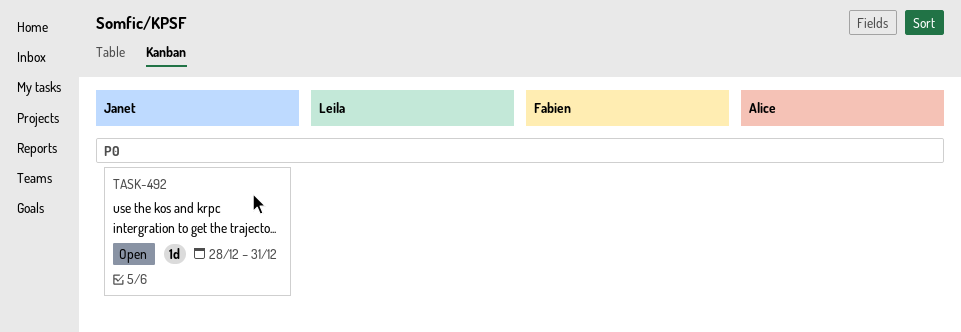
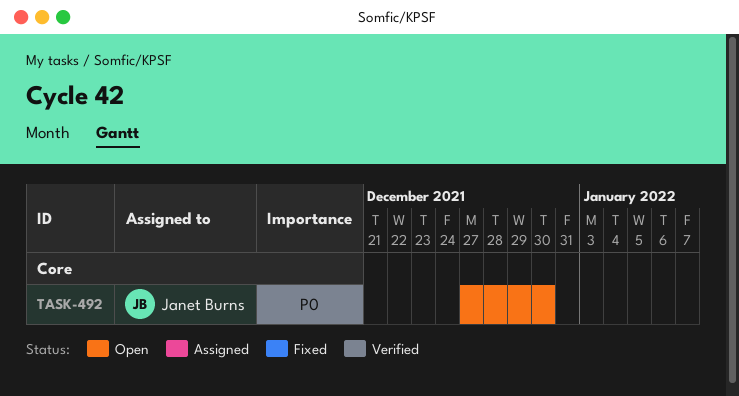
TASK-492, start: Dec 28 -> Dec 27
TASK-492, due: Dec 31 -> Dec 30

